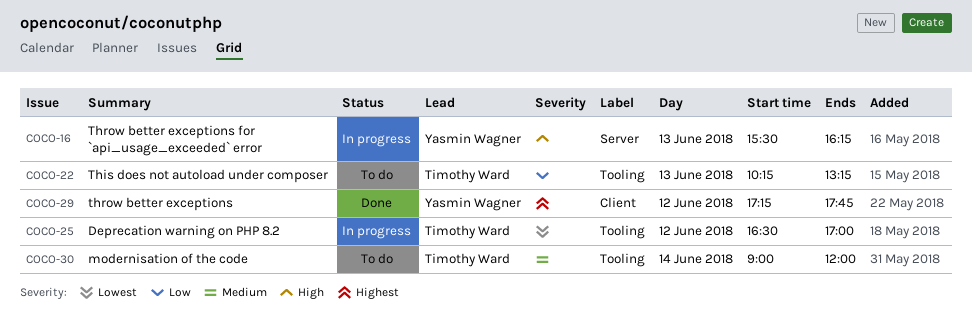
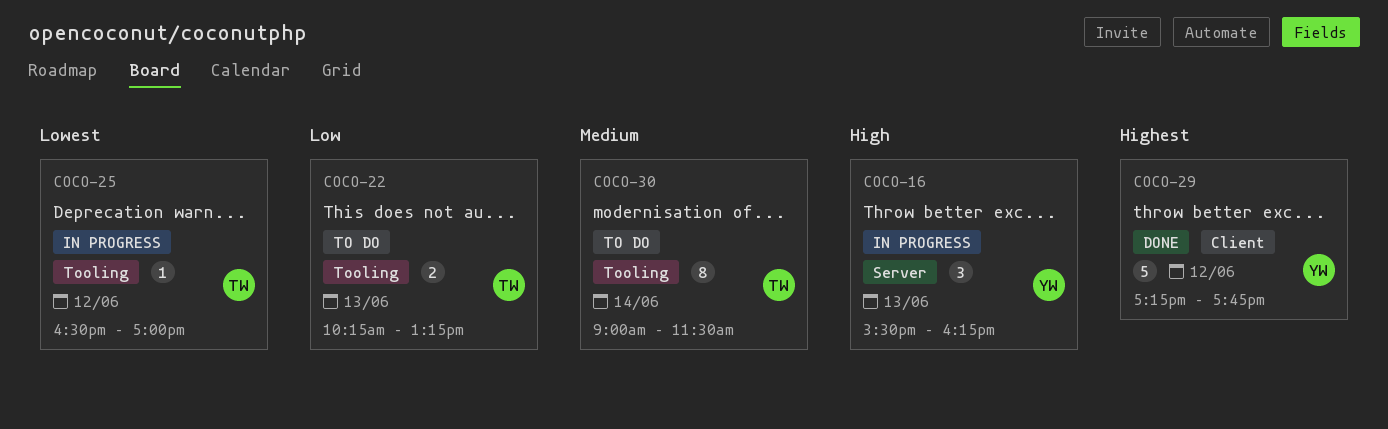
COCO-30, ends: 12:00 -> 11:30

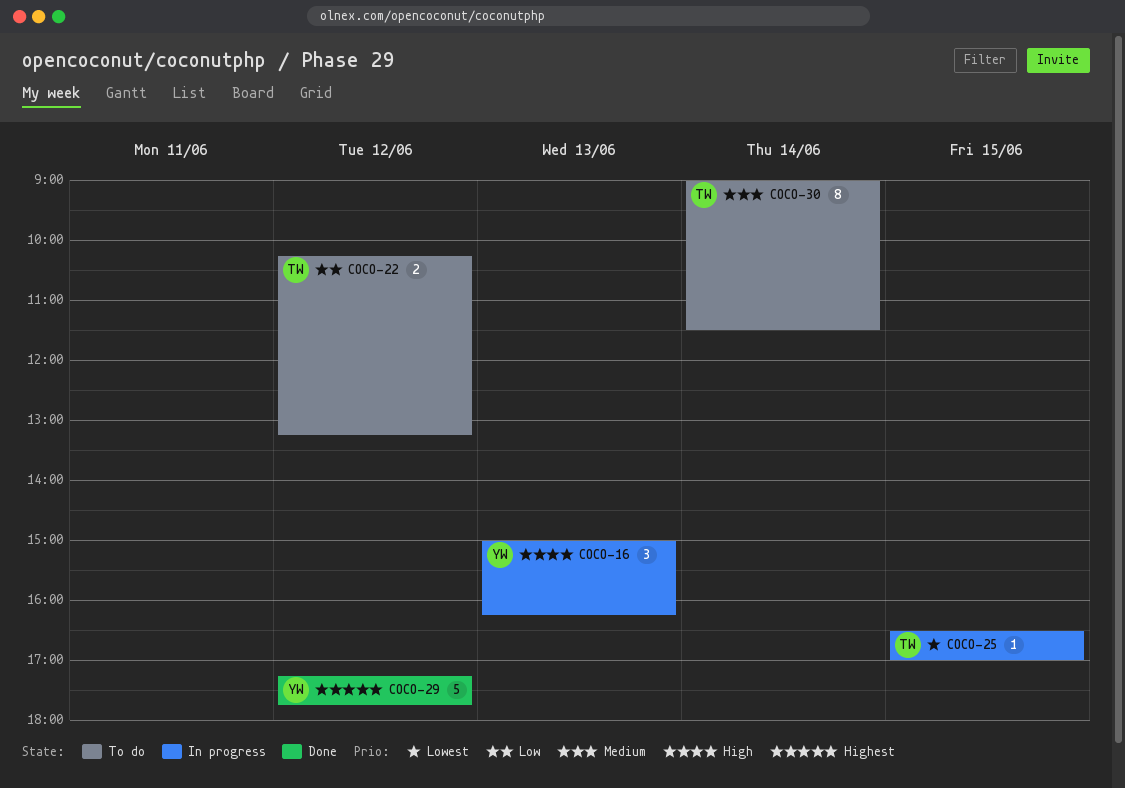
COCO-16, begins: 15:30 -> 15:00
COCO-22, day: Jun 13 -> Jun 12
COCO-25, day: Jun 12 -> Jun 15

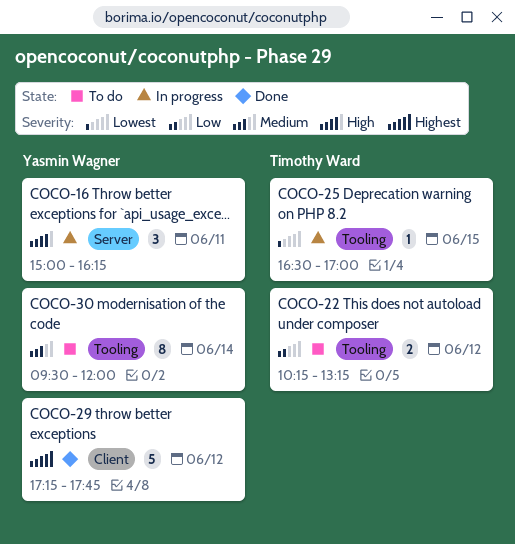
COCO-16, day: Jun 13 -> Jun 11
COCO-30, owner: Timothy Ward -> Yasmin Wagner
COCO-30, begins: 09:00 -> 09:30
COCO-30, ends: 11:30 -> 12:00

